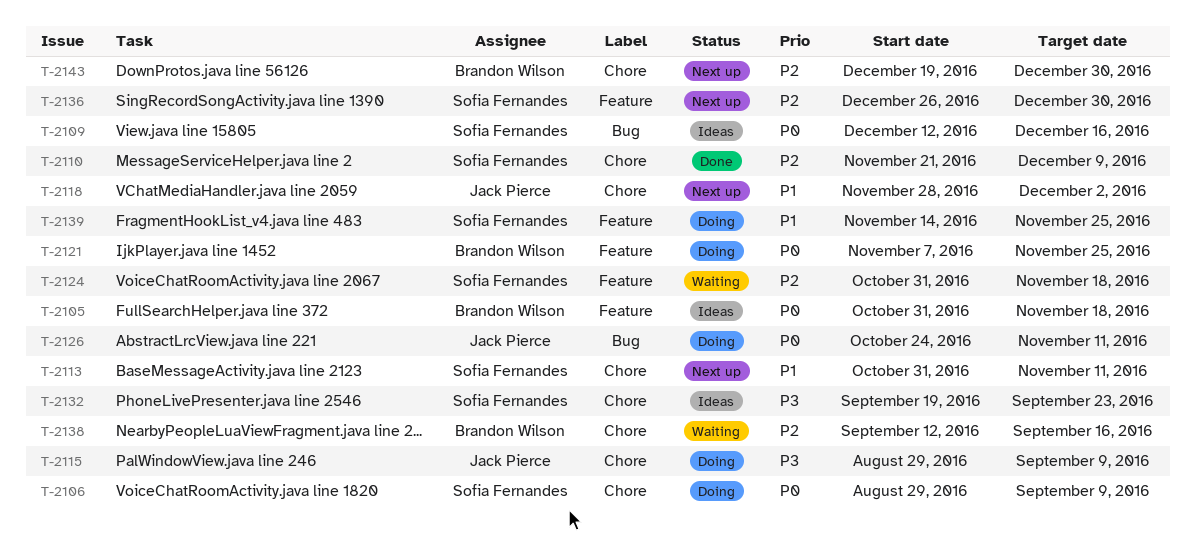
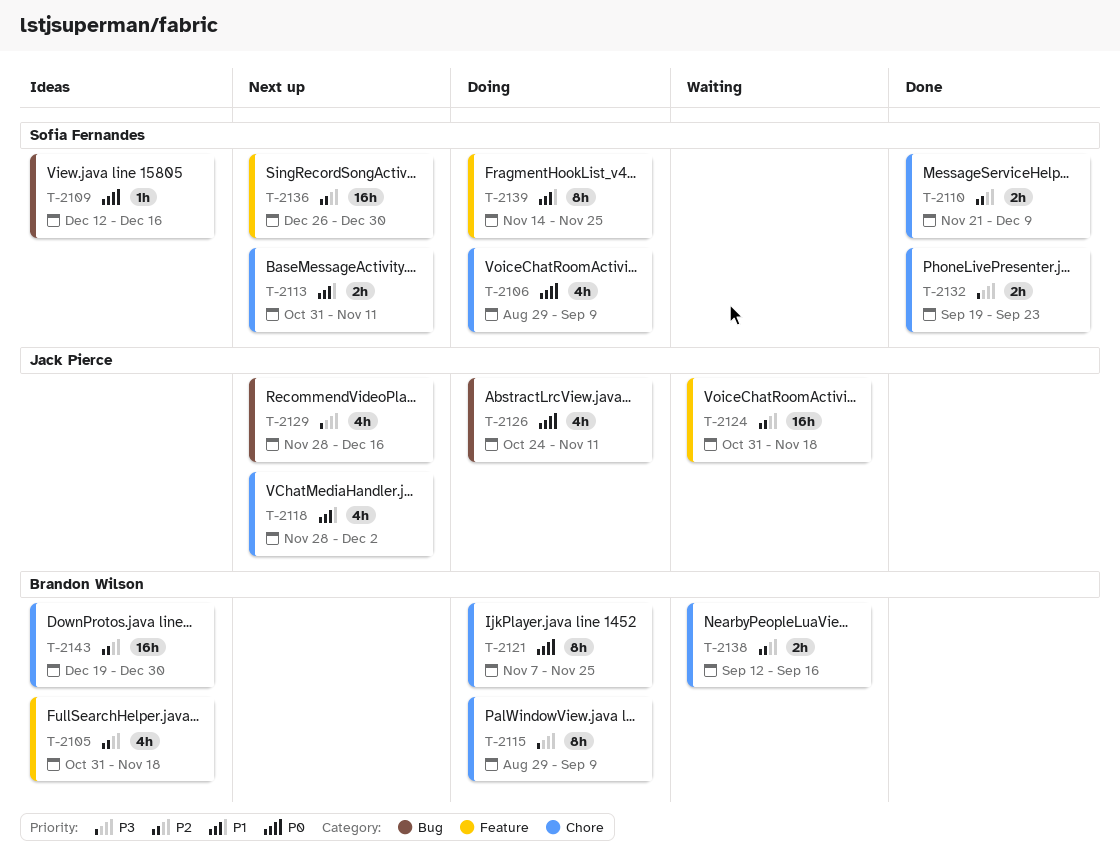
T-2105, priority: P0 -> P2
T-2115, owner: Jack Pierce -> Brandon Wilson
T-2121, label: Feature -> Chore
T-2124, owner: Sofia Fernandes -> Jack Pierce
T-2129: none -> present
T-2132, status: Ideas -> Done
T-2143, status: Next up -> Ideas

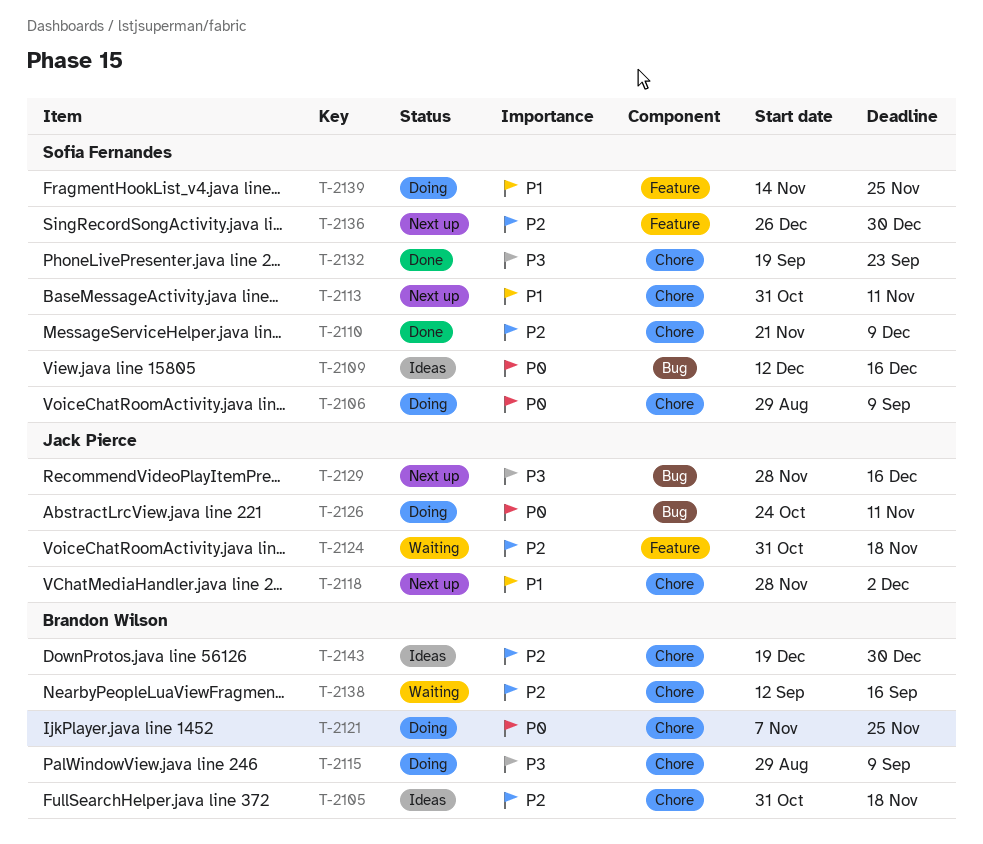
T-2105, label: Feature -> Chore

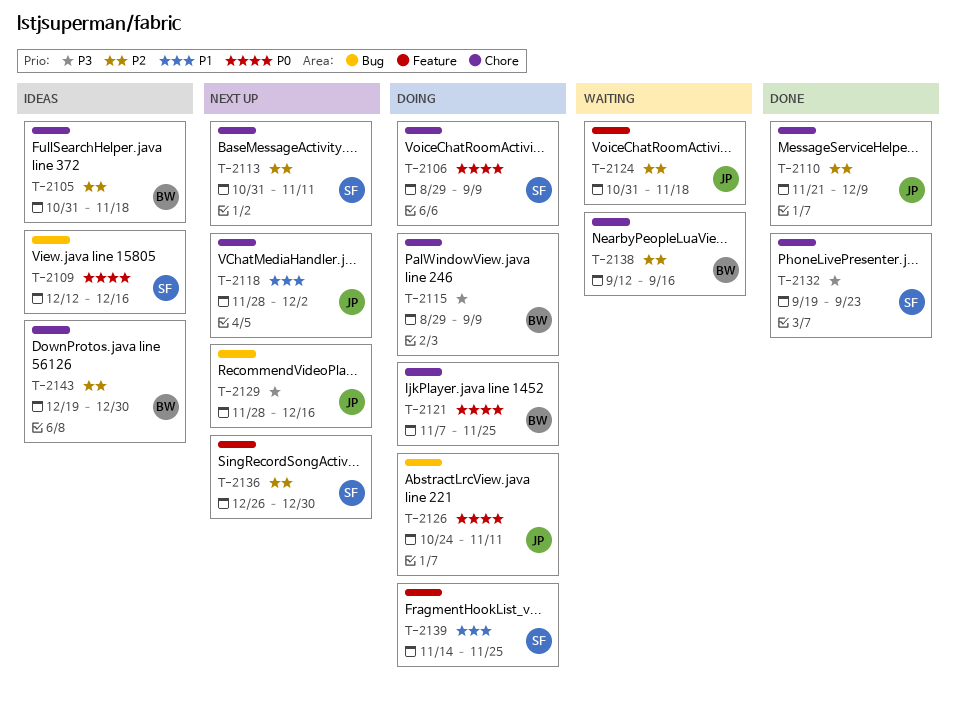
T-2110, owner: Sofia Fernandes -> Jack Pierce
T-2113, priority: P1 -> P2

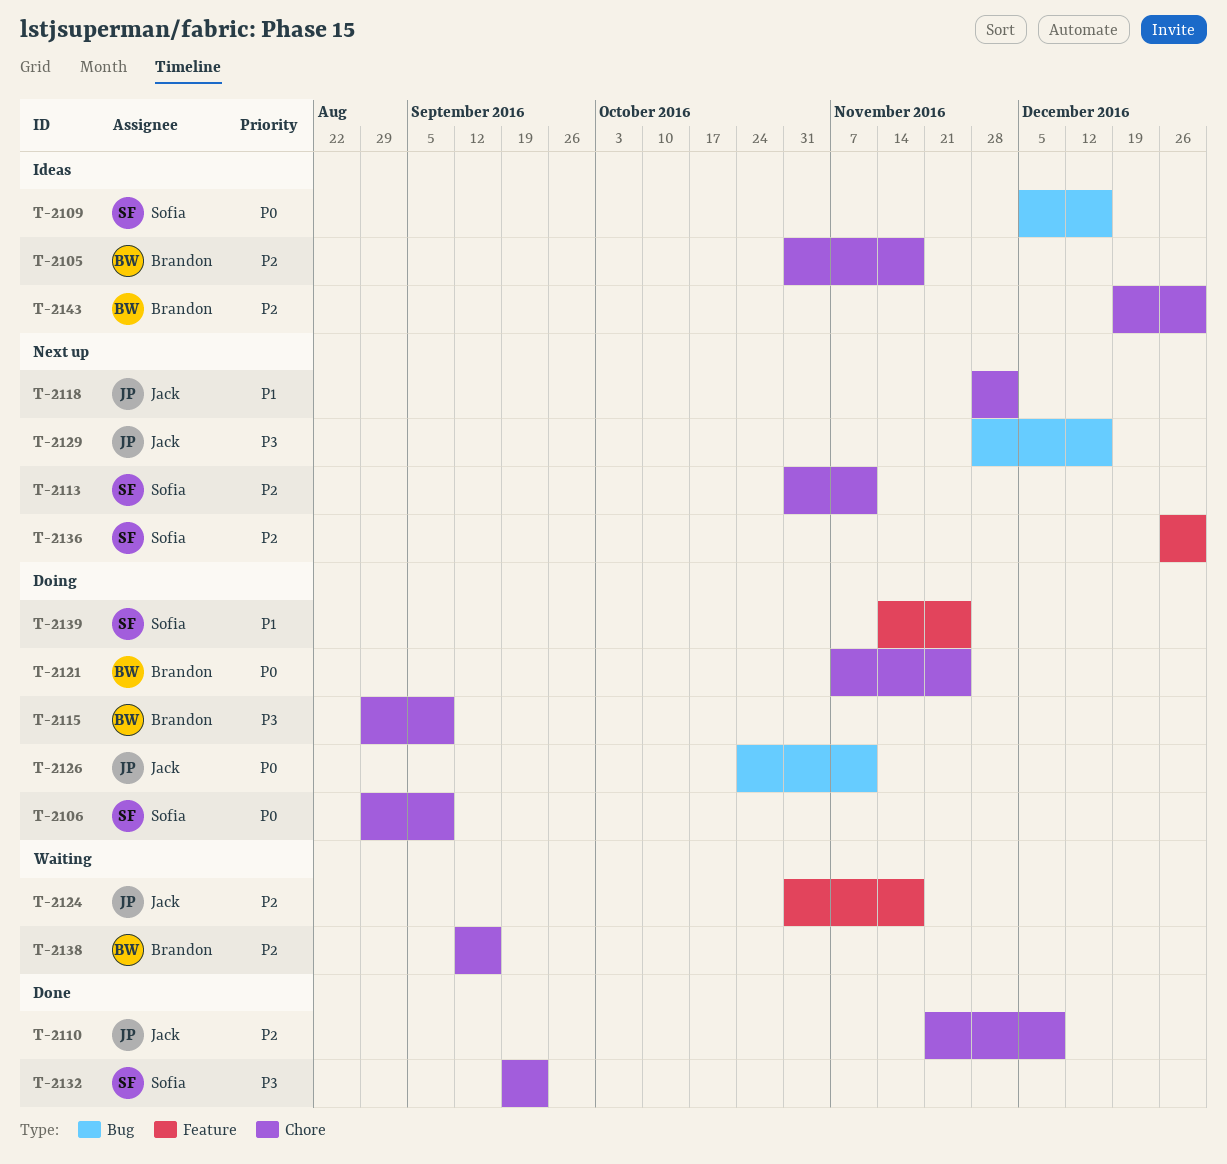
T-2109, start: Dec 12 -> Dec 5

